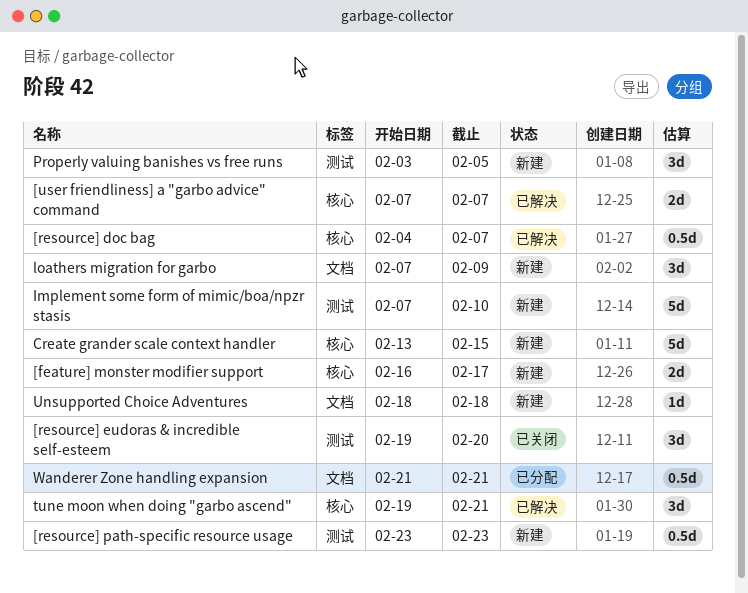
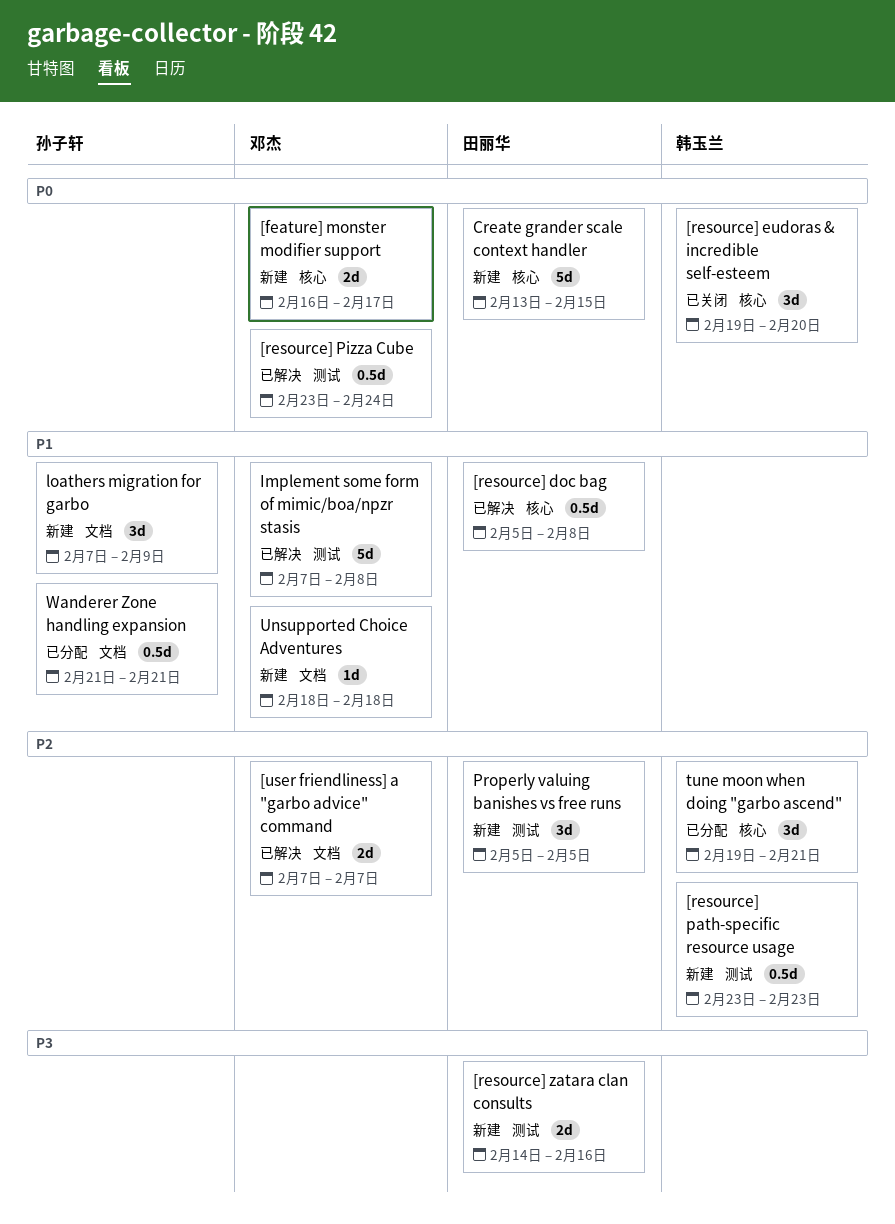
[resource] doc bag, start: Feb 4 -> Feb 5
[resource] doc bag, due: Feb 7 -> Feb 8
[resource] eudoras & incredible self-esteem, label: 测试 -> 核心
[resource] Pizza Cube: none -> present
[resource] zatara clan consults: none -> present
[user friendliness] a "garbo advice" command, label: 核心 -> 文档
Implement some form of mimic/boa/npzr stasis, status: 新建 -> 已解决
Implement some form of mimic/boa/npzr stasis, due: Feb 10 -> Feb 8
Properly valuing banishes vs free runs, start: Feb 3 -> Feb 5
tune moon when doing "garbo ascend", status: 已解决 -> 已分配

